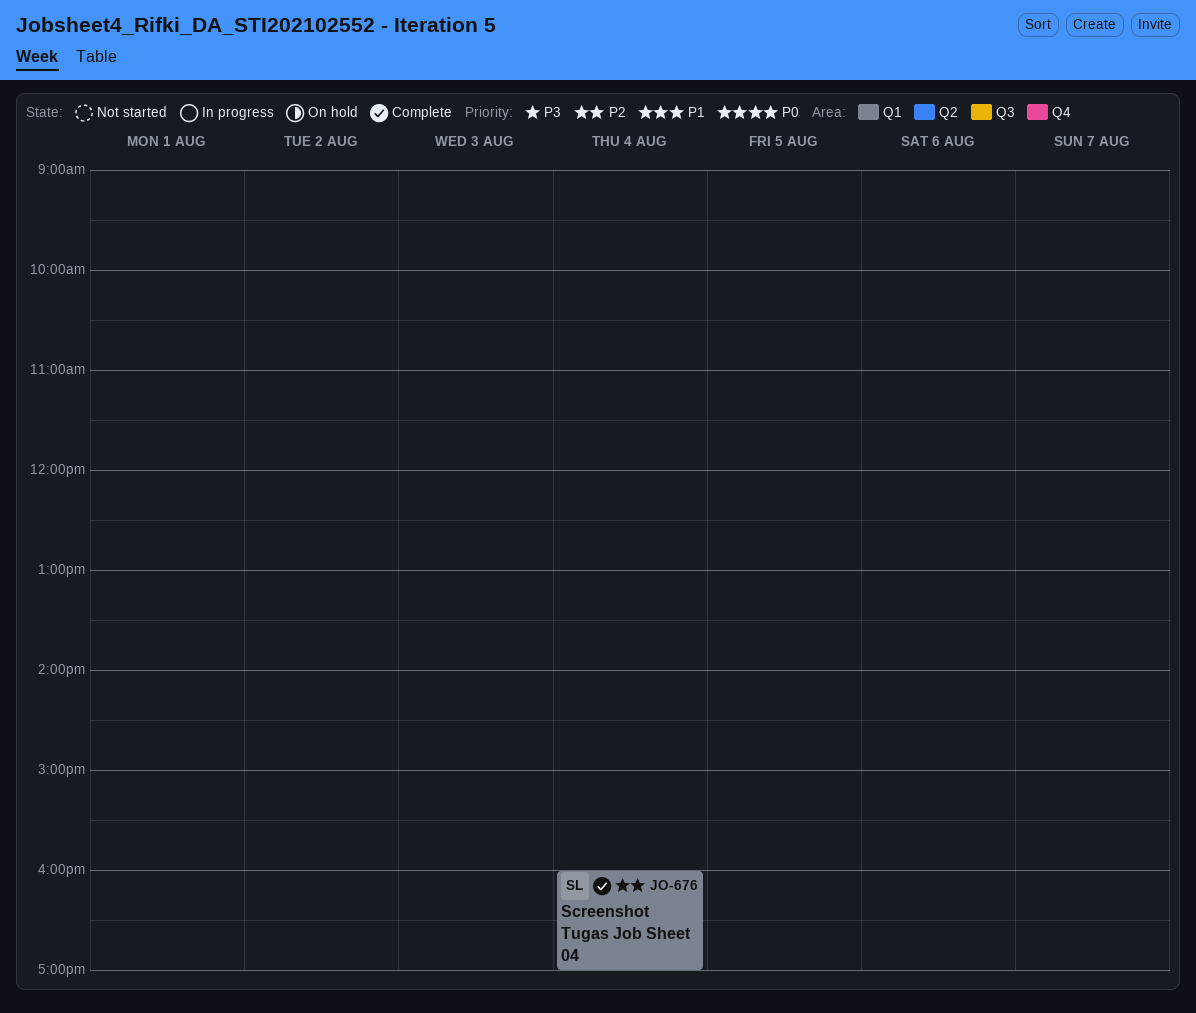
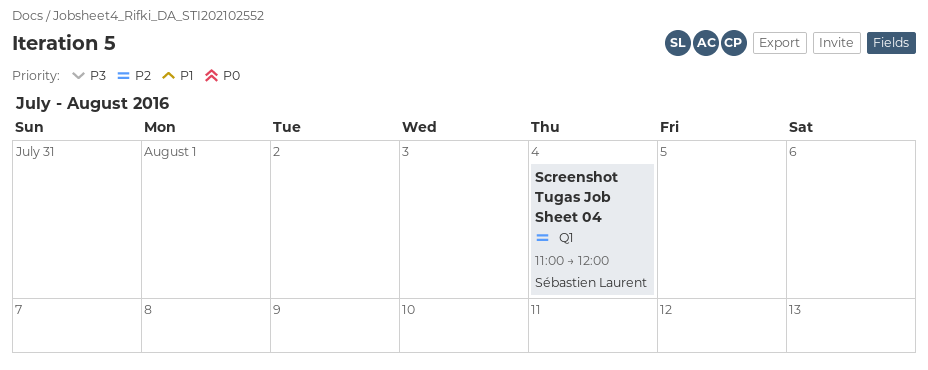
Screenshot Tugas Job Sheet 04, begins: 16:00 -> 11:00
Screenshot Tugas Job Sheet 04, ends: 17:00 -> 12:00

